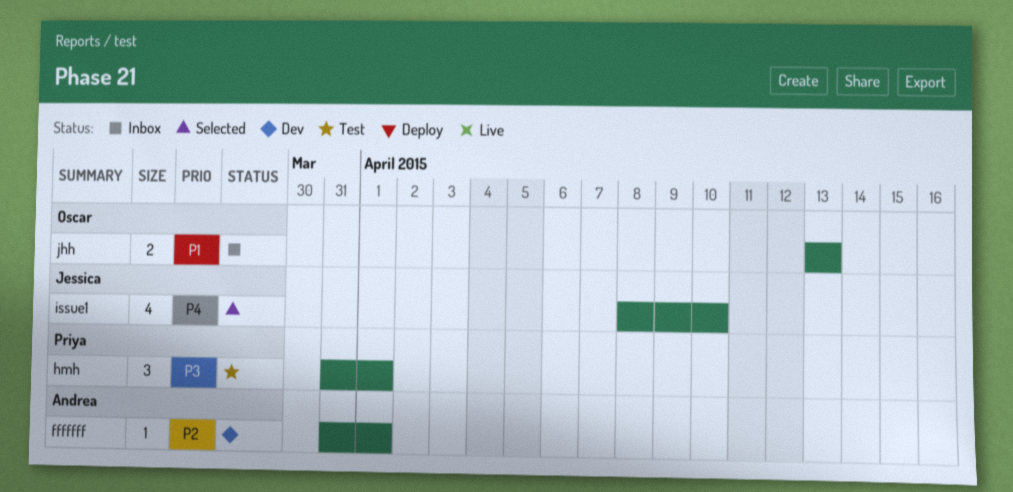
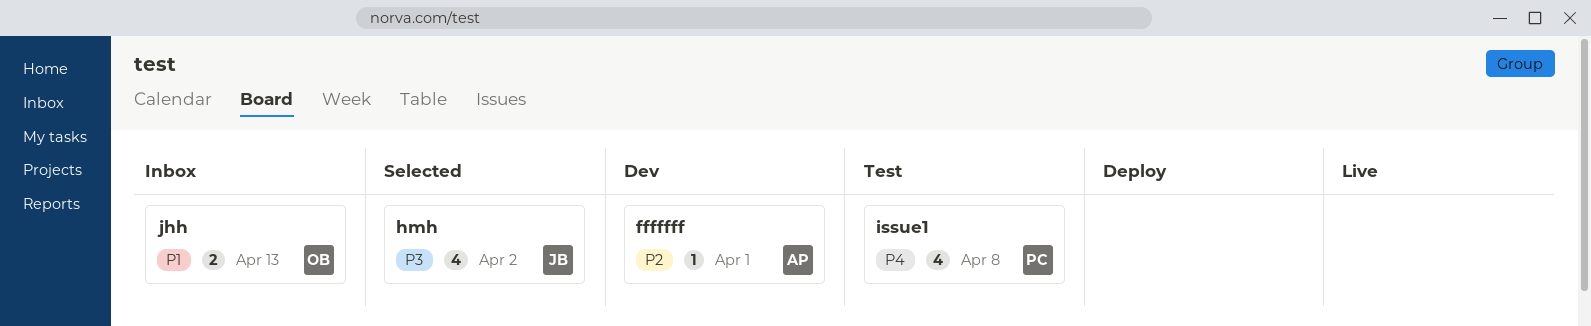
hmh, status: Test -> Selected
hmh, owner: Priya -> Jessica
hmh, estimate: 3 -> 4
hmh, due: Apr 1 -> Apr 2
issue1, status: Selected -> Test
issue1, owner: Jessica -> Priya
issue1, due: Apr 10 -> Apr 8

